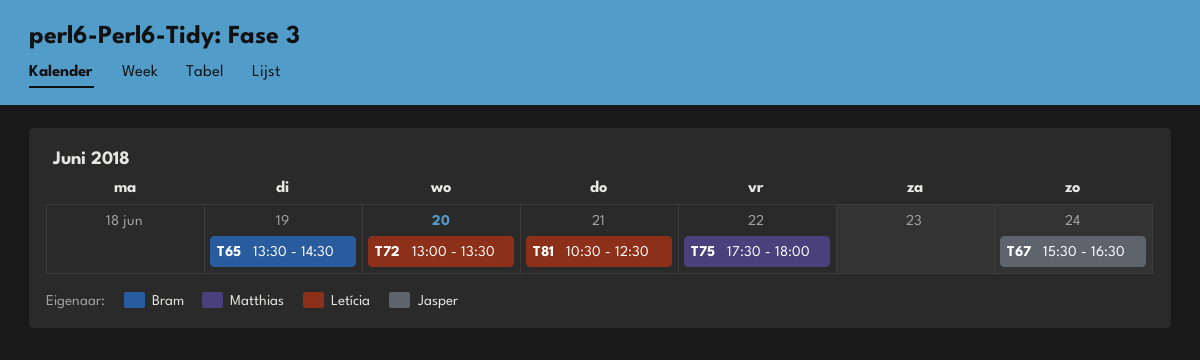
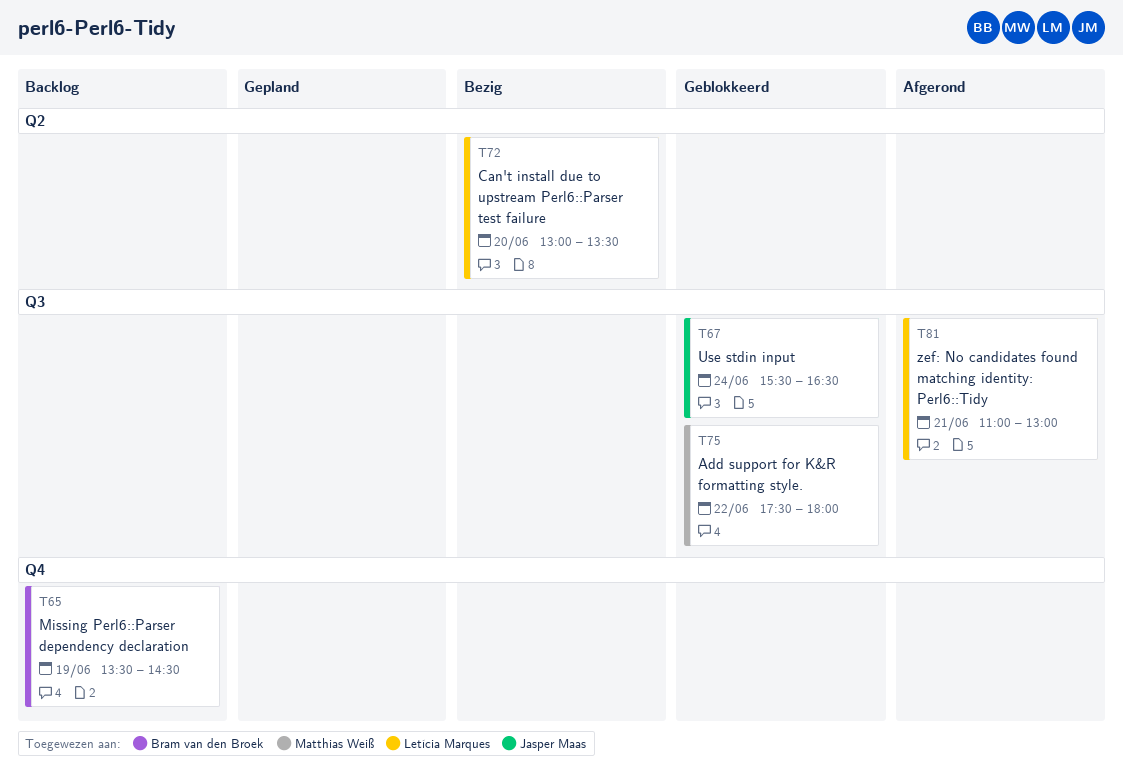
T81, begins: 10:30 -> 11:00
T81, ends: 12:30 -> 13:00

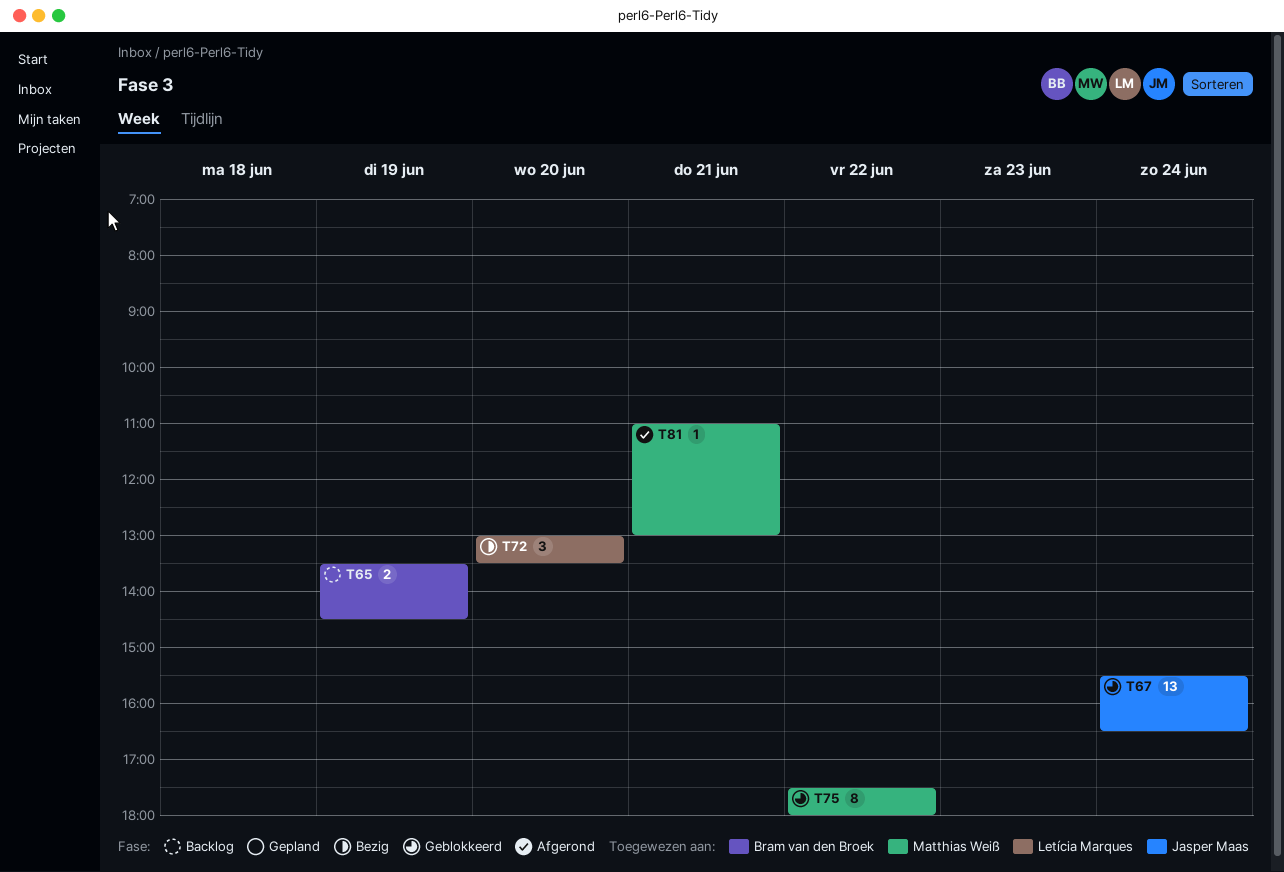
T81, owner: Letícia Marques -> Matthias Weiß

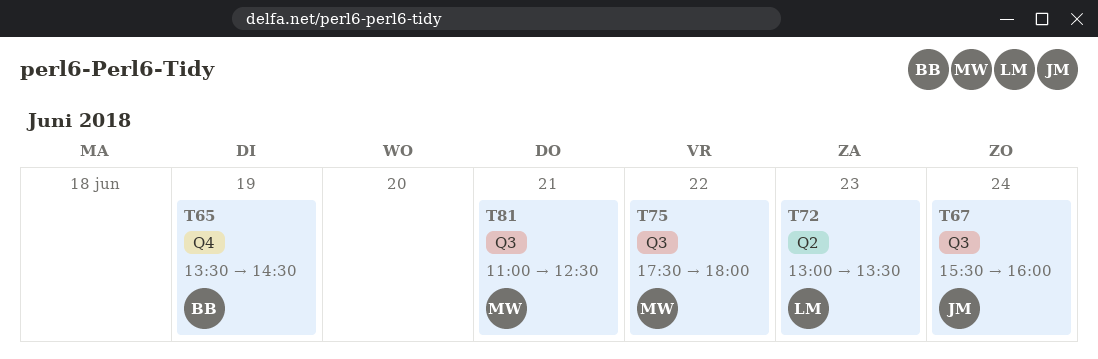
T67, ends: 16:30 -> 16:00
T72, day: Jun 20 -> Jun 23
T81, ends: 13:00 -> 12:30

